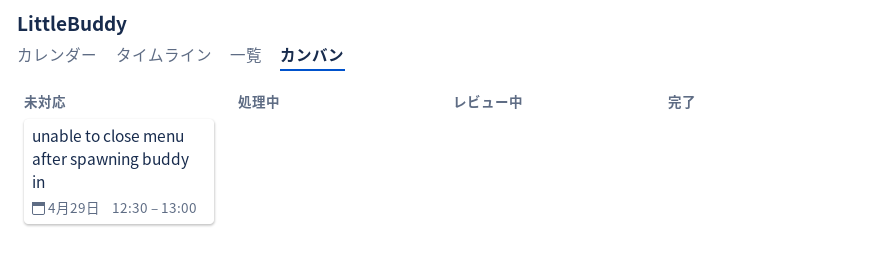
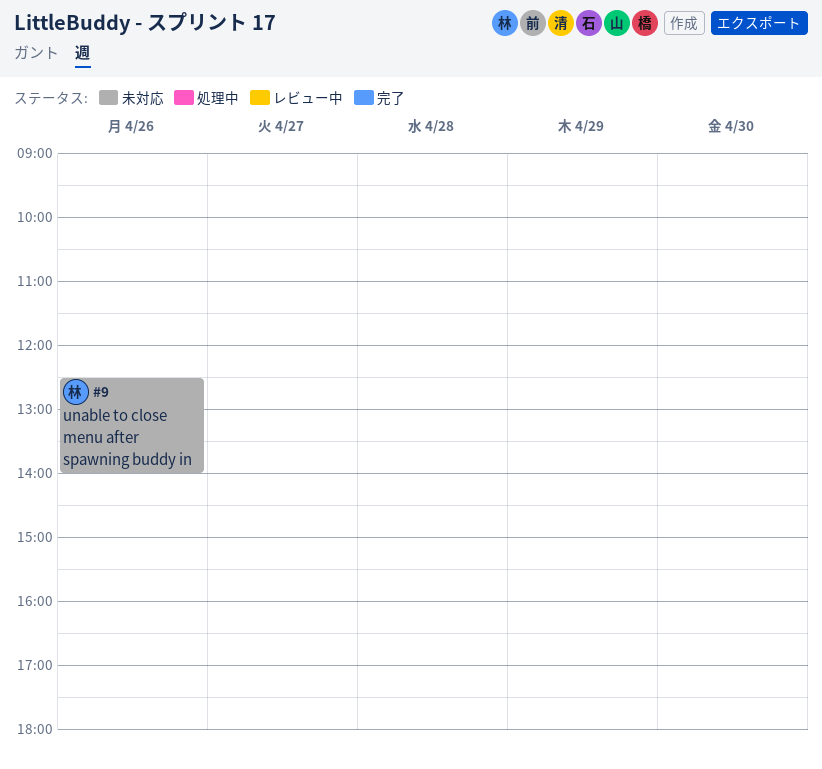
unable to close menu after spawning buddy in, day: Apr 29 -> Apr 26
unable to close menu after spawning buddy in, ends: 13:00 -> 14:00

